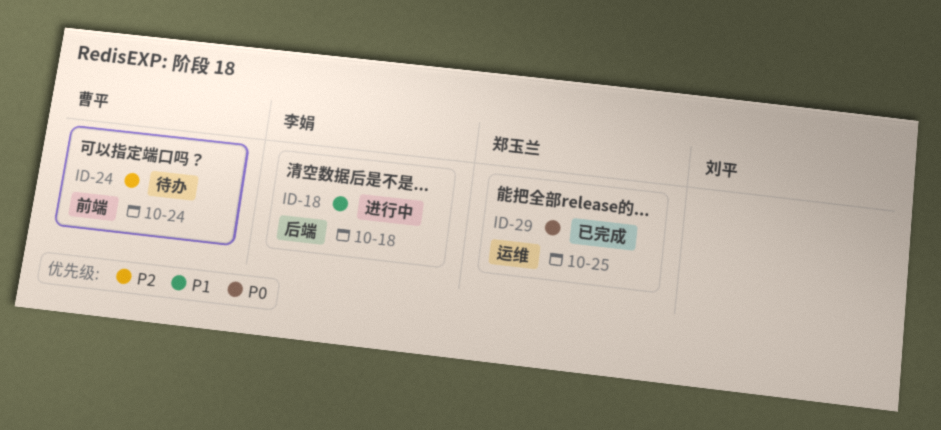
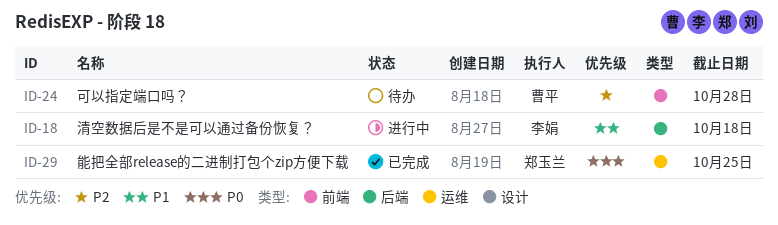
ID-24, due: Oct 24 -> Oct 28

